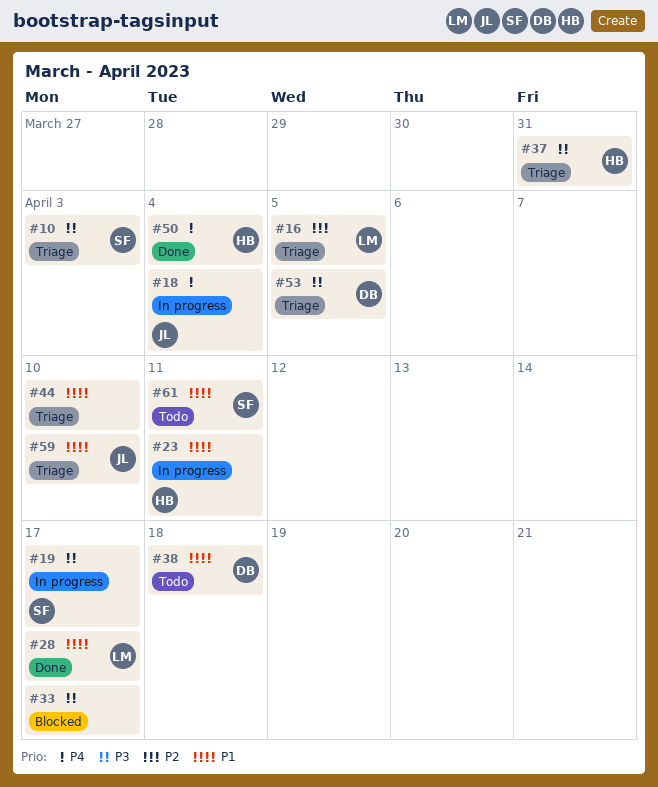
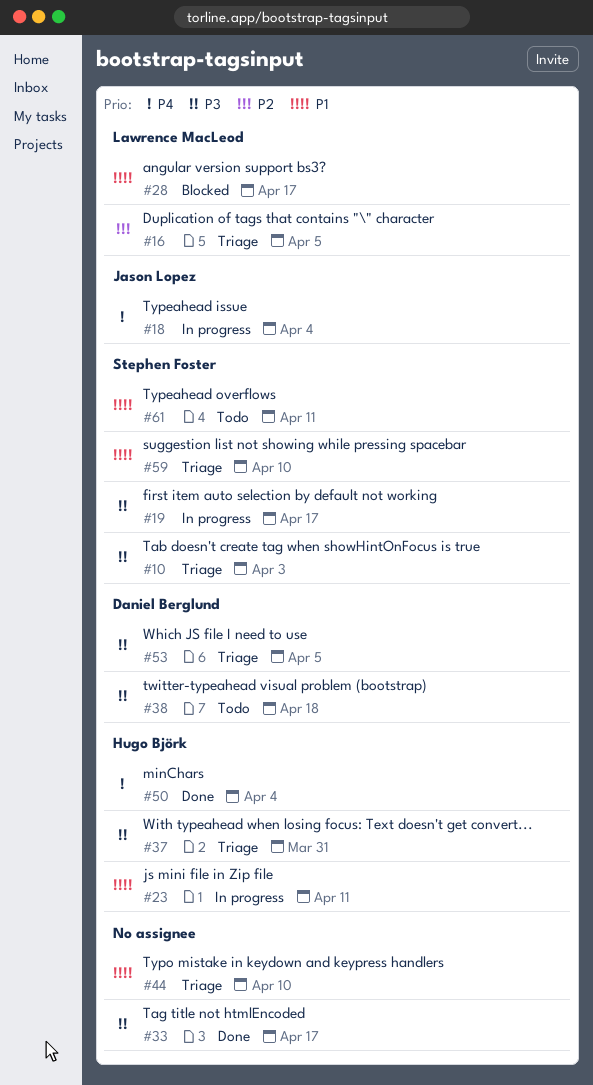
#28, status: Done -> Blocked
#33, status: Blocked -> Done
#38, priority: P1 -> P3
#59, owner: Jason Lopez -> Stephen Foster

